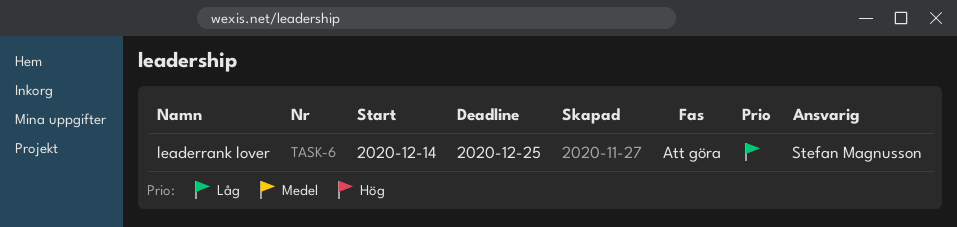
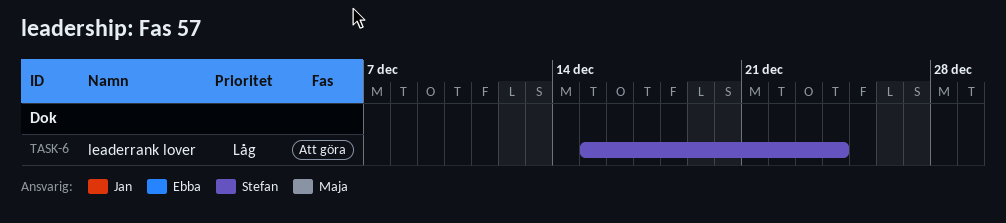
TASK-6, start: Dec 14 -> Dec 15
TASK-6, due: Dec 25 -> Dec 24

